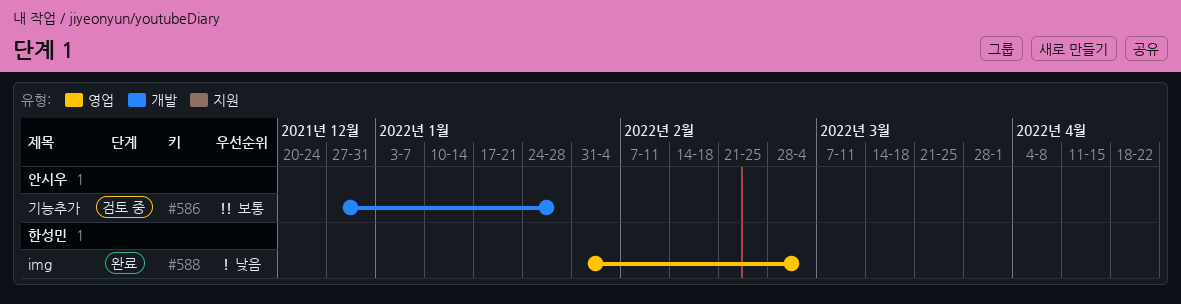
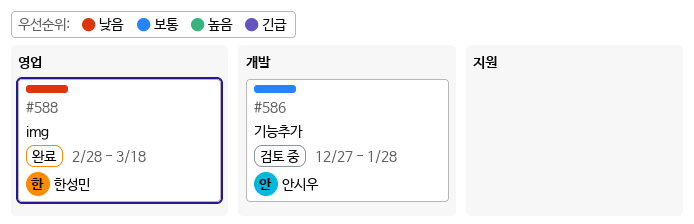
#588, start: Jan 31 -> Feb 28
#588, due: Mar 4 -> Mar 18

